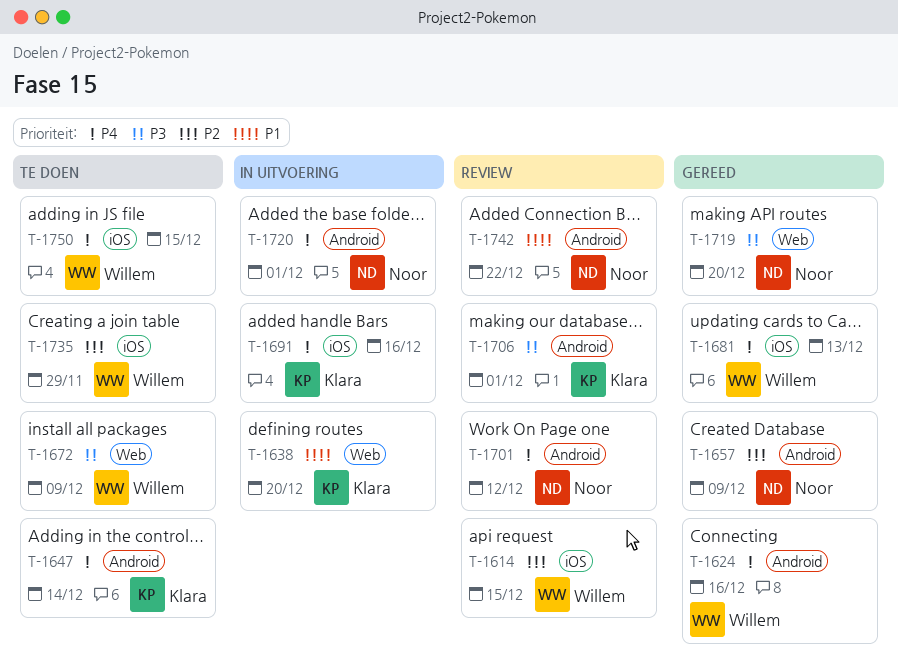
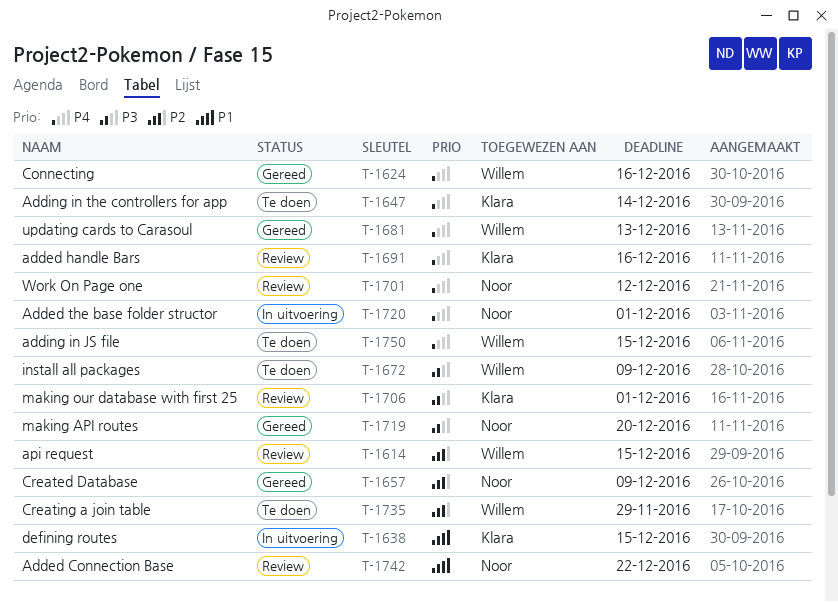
T-1638, due: Dec 20 -> Dec 15
T-1691, status: In uitvoering -> Review

